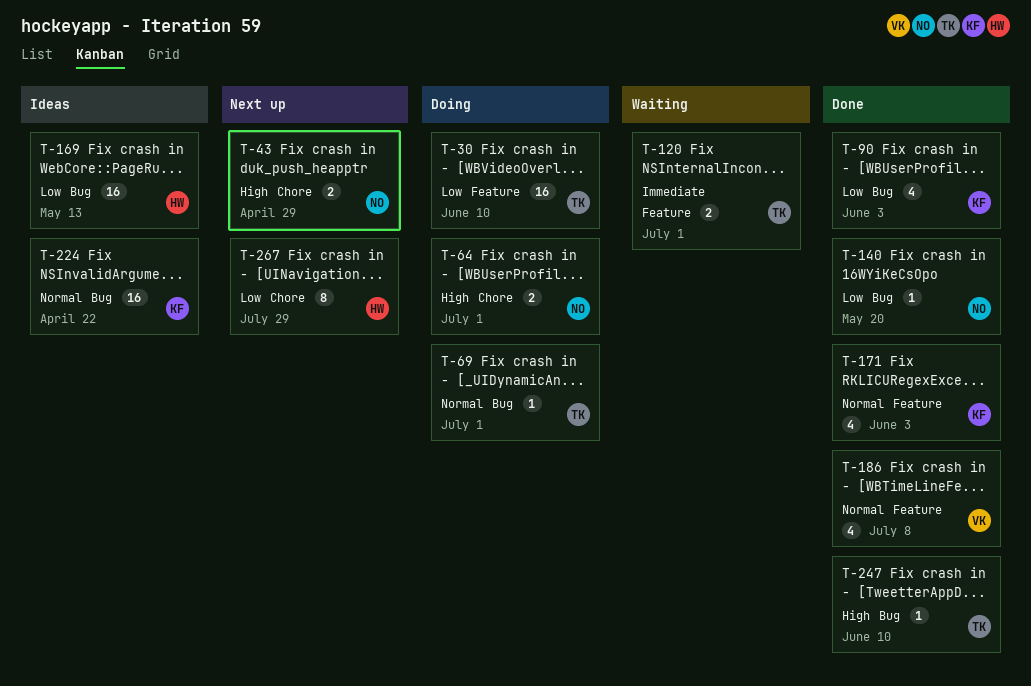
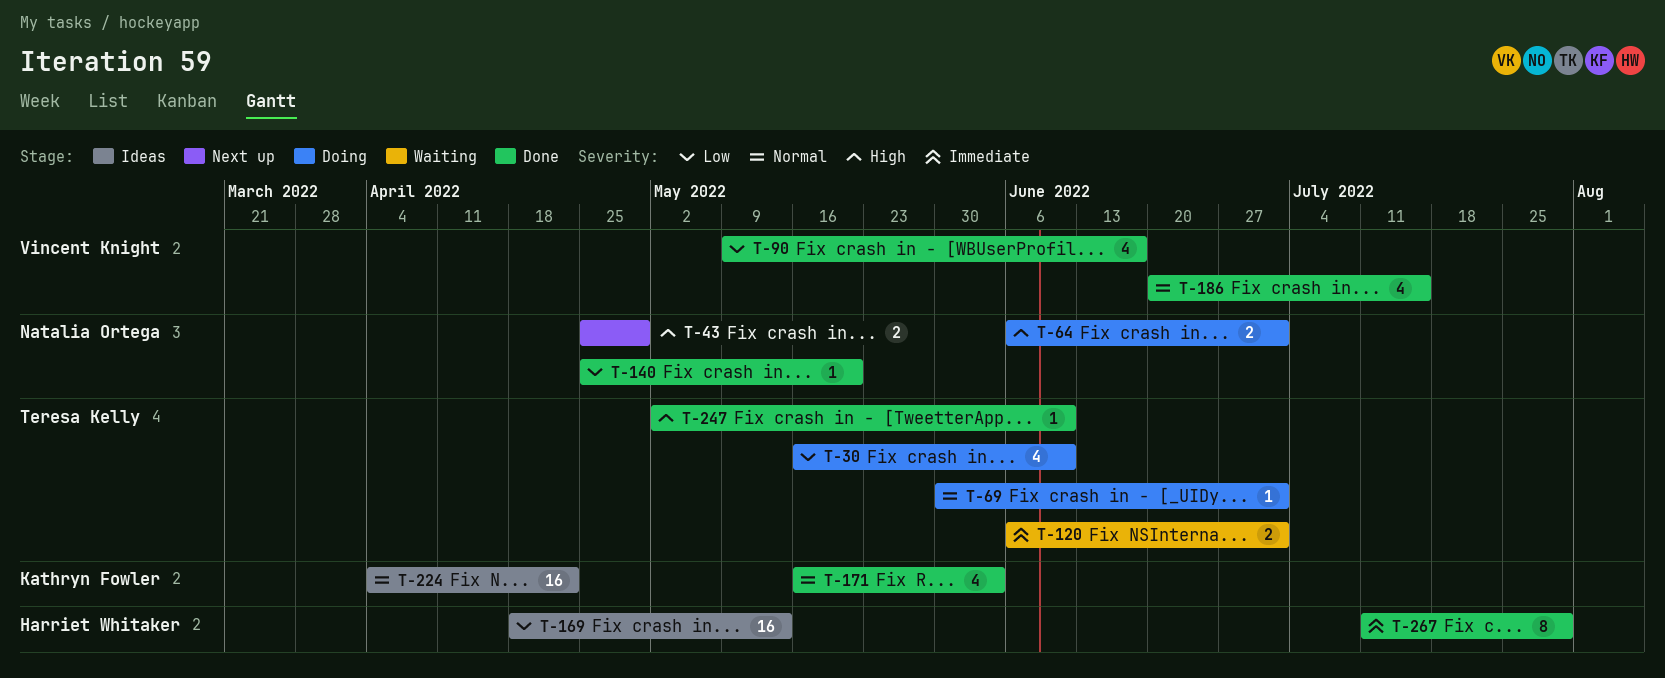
T-30, estimate: 16 -> 4
T-90, owner: Kathryn Fowler -> Vincent Knight
T-90, due: Jun 3 -> Jun 17
T-186, due: Jul 8 -> Jul 15
T-267, status: Next up -> Done
T-267, priority: Low -> Immediate

